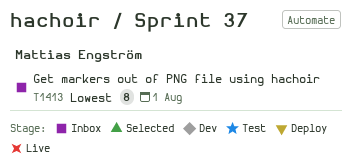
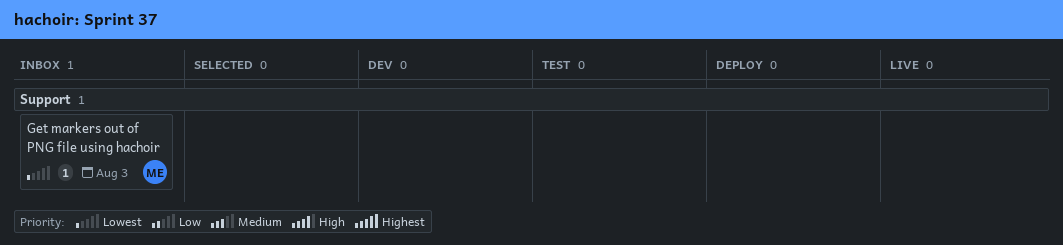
Get markers out of PNG file using hachoir, estimate: 8 -> 1
Get markers out of PNG file using hachoir, due: Aug 1 -> Aug 3

